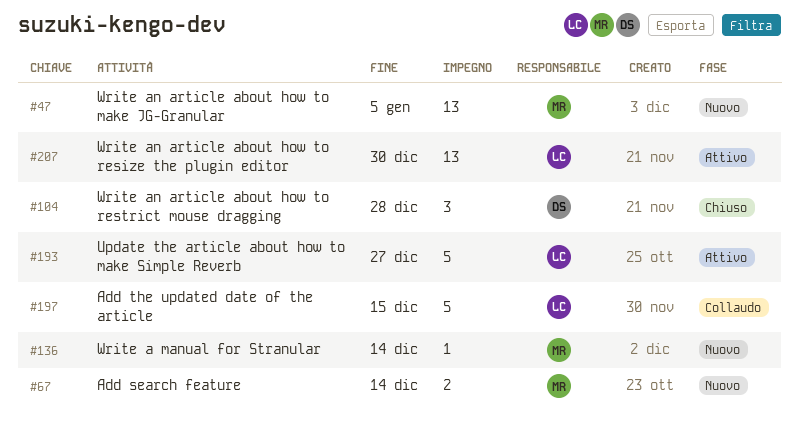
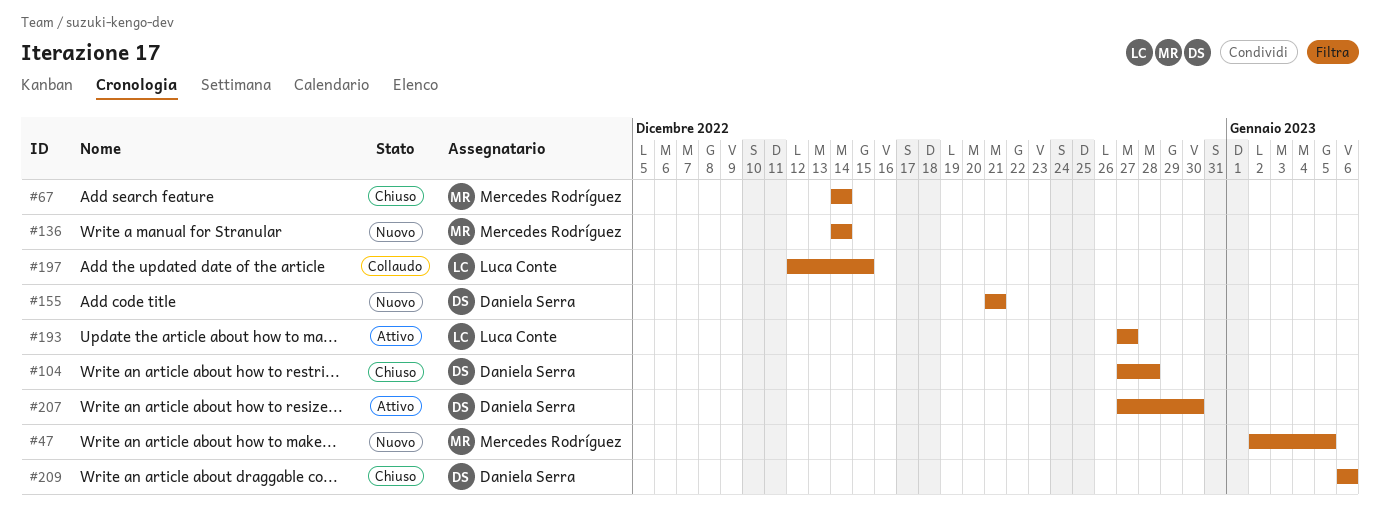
#67, status: Nuovo -> Chiuso
#155: none -> present
#207, owner: Luca Conte -> Daniela Serra
#209: none -> present

